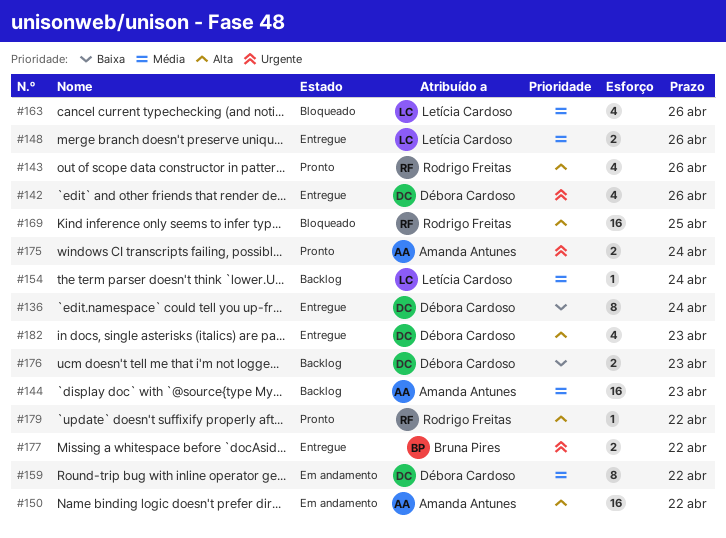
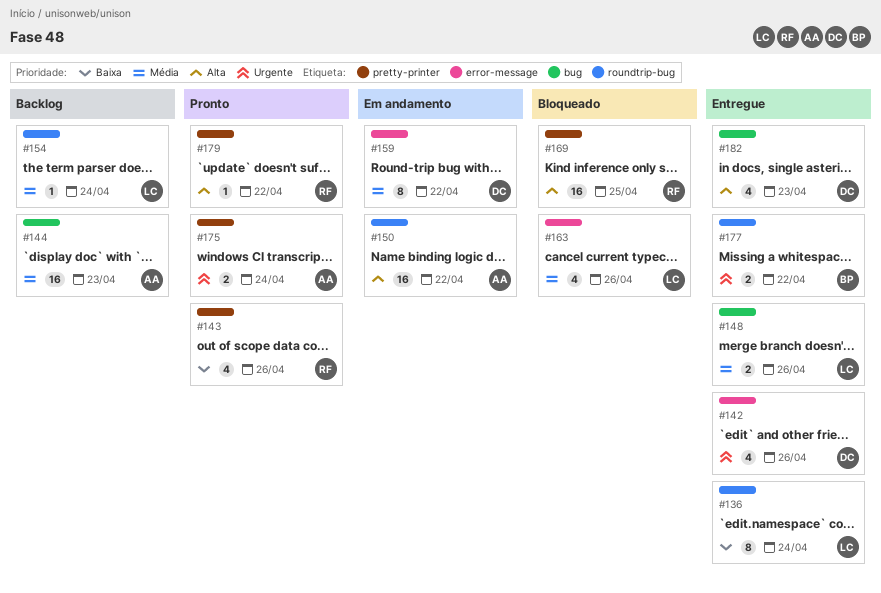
#136, owner: Débora Cardoso -> Letícia Cardoso
#143, priority: Alta -> Baixa
#176: present -> none

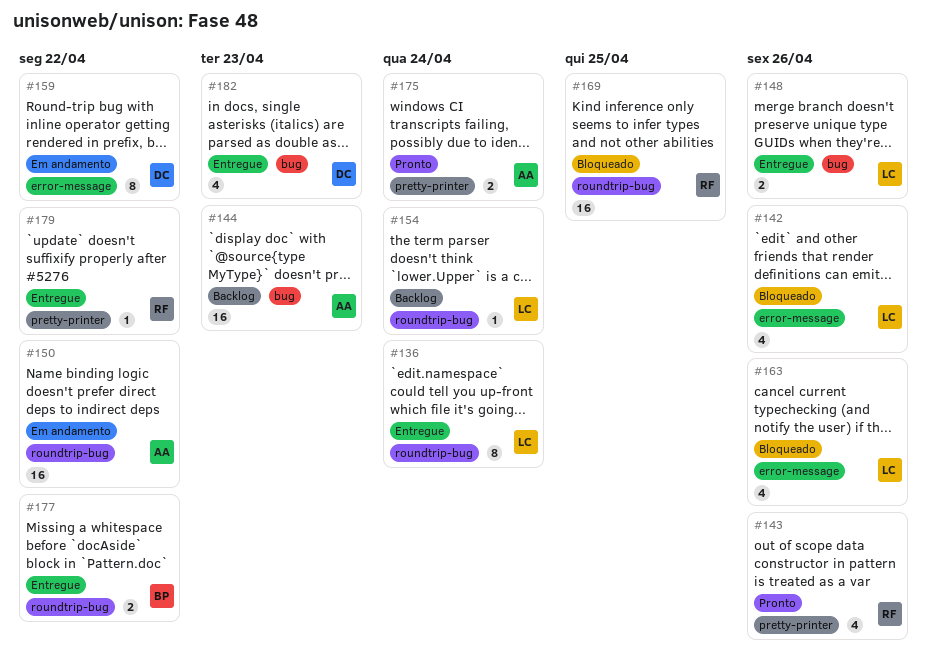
#142, status: Entregue -> Bloqueado
#142, owner: DC -> LC
#169, label: pretty-printer -> roundtrip-bug
#179, status: Pronto -> Entregue

